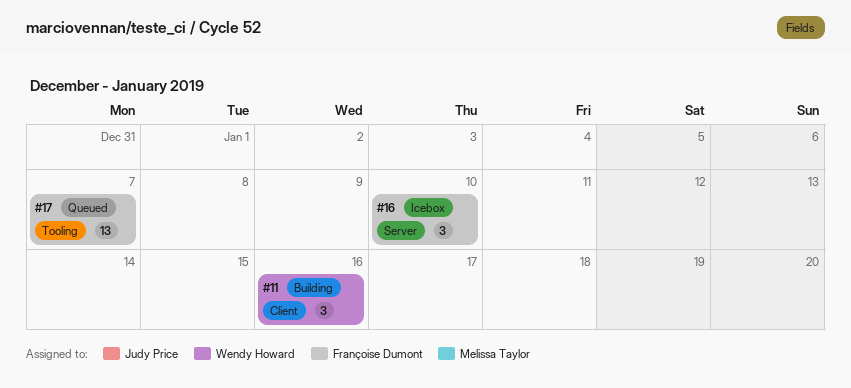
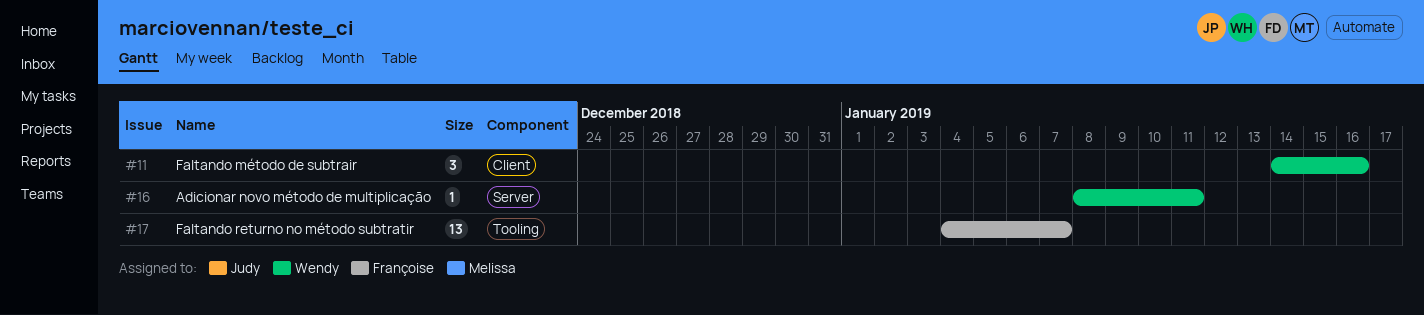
#16, owner: Françoise Dumont -> Wendy Howard
#16, estimate: 3 -> 1
#16, due: Jan 10 -> Jan 11

